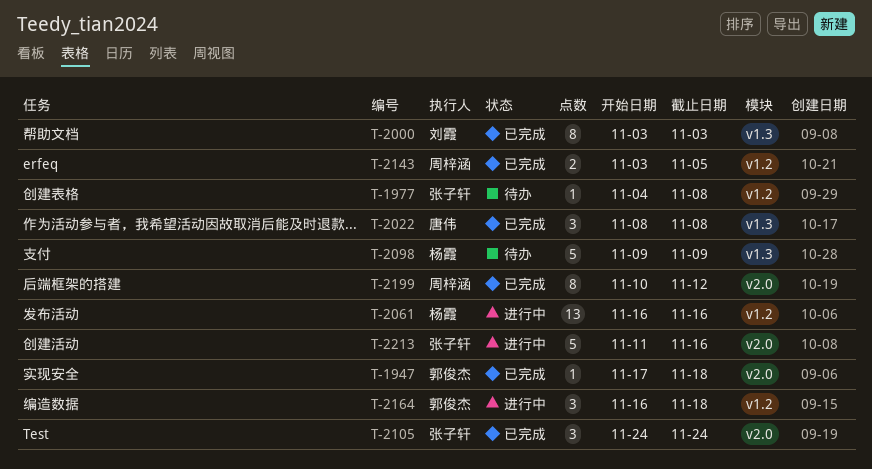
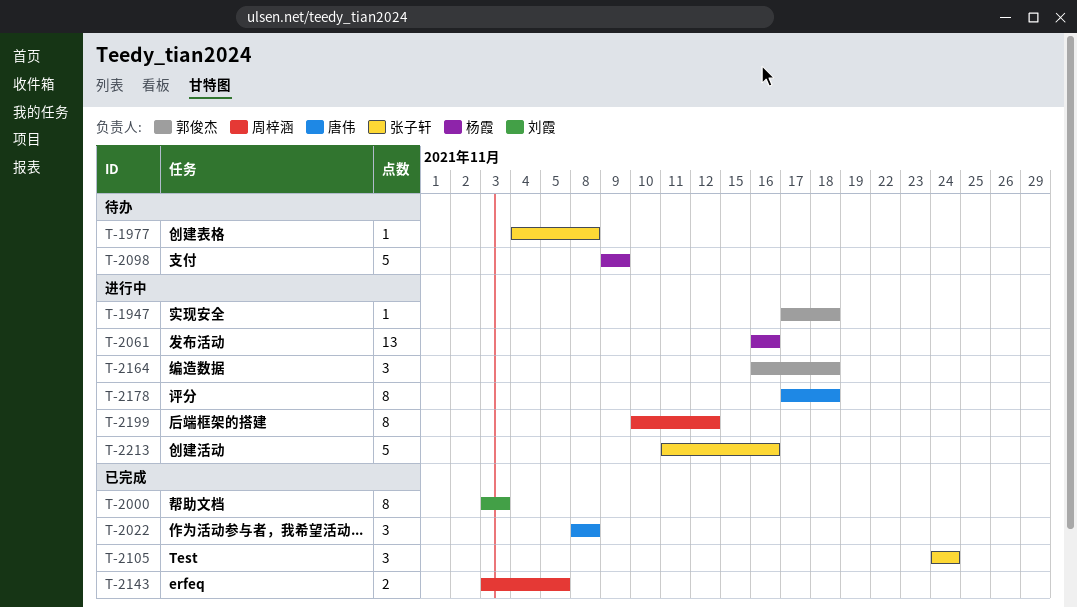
T-1947, status: 已完成 -> 进行中
T-2178: none -> present
T-2199, status: 已完成 -> 进行中

